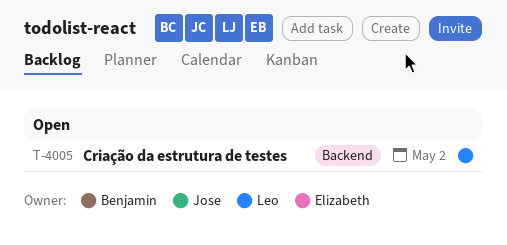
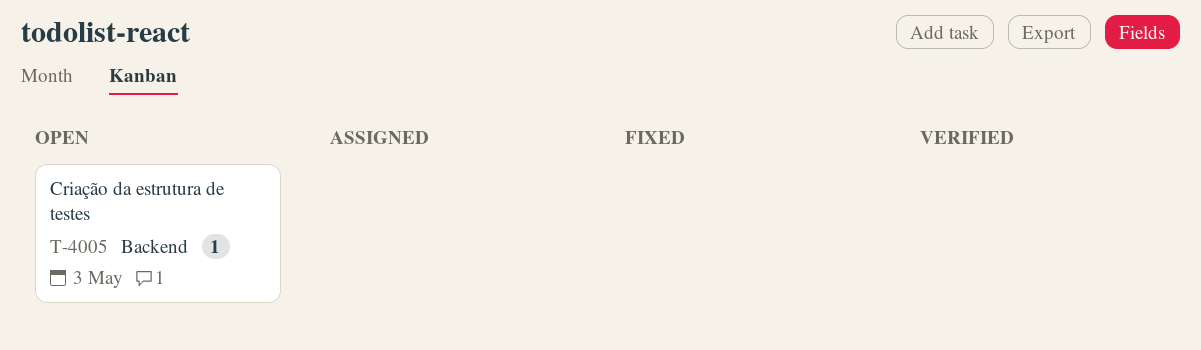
T-4005, due: May 2 -> May 3

